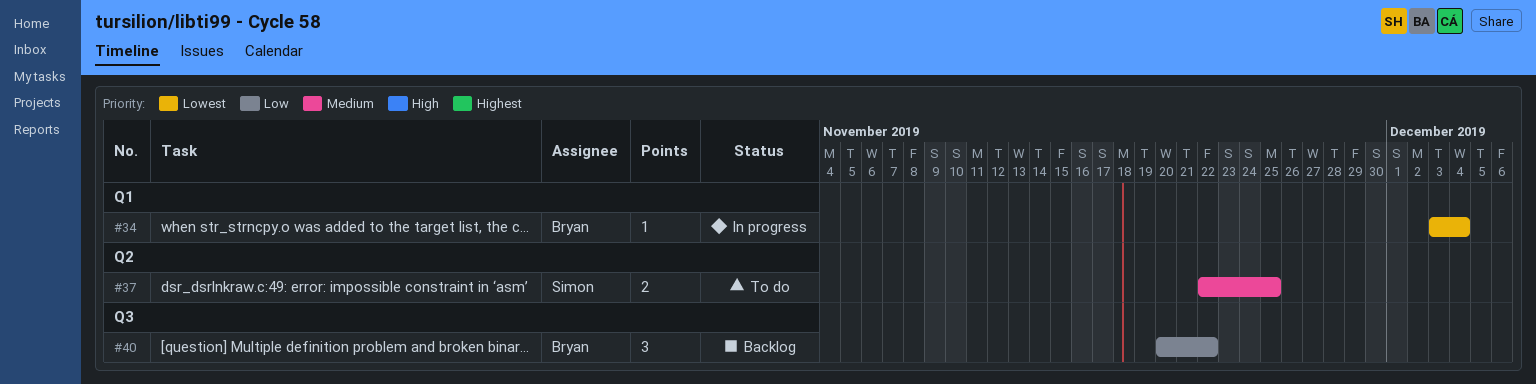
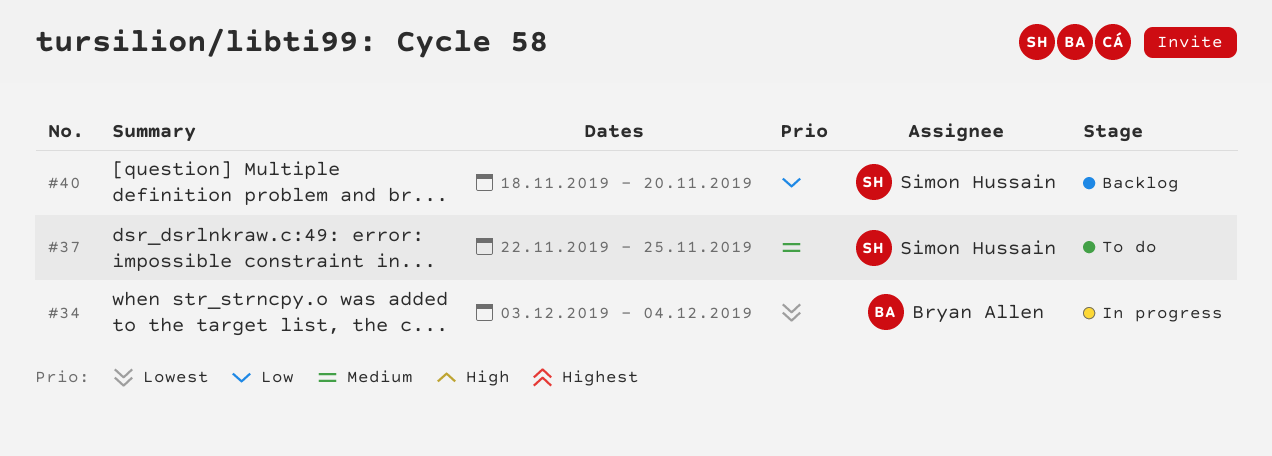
#40, owner: Bryan Allen -> Simon Hussain
#40, start: Nov 20 -> Nov 18
#40, due: Nov 22 -> Nov 20

